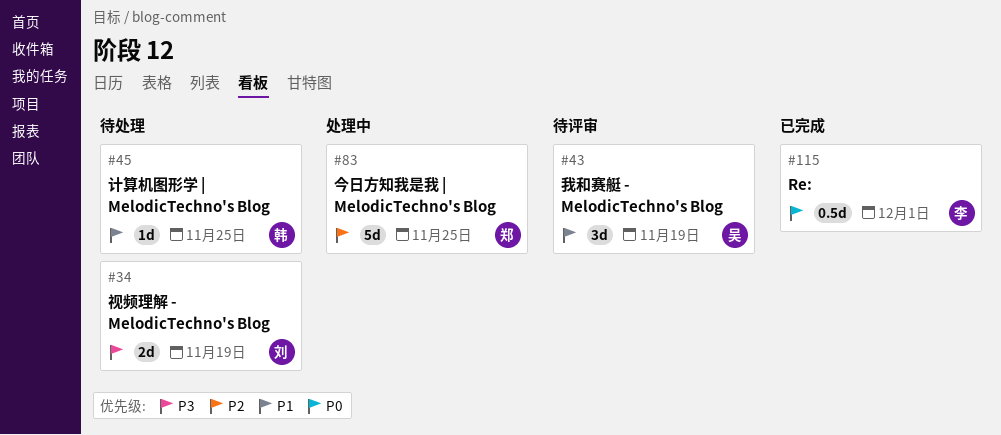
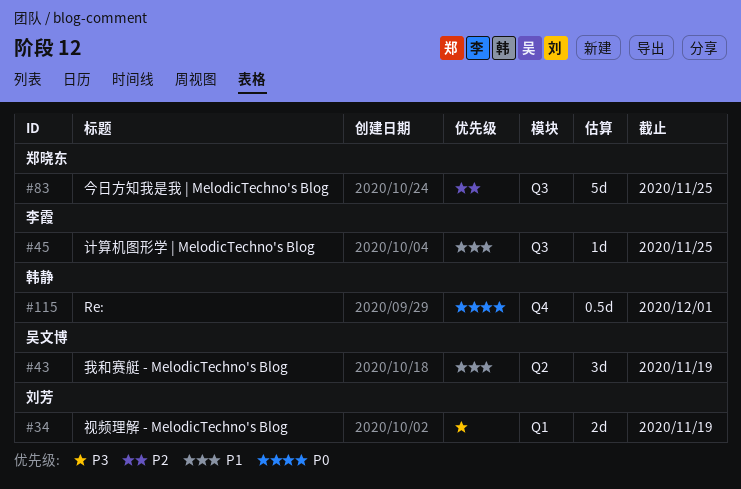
#45, owner: 韩静 -> 李霞
#115, owner: 李霞 -> 韩静

